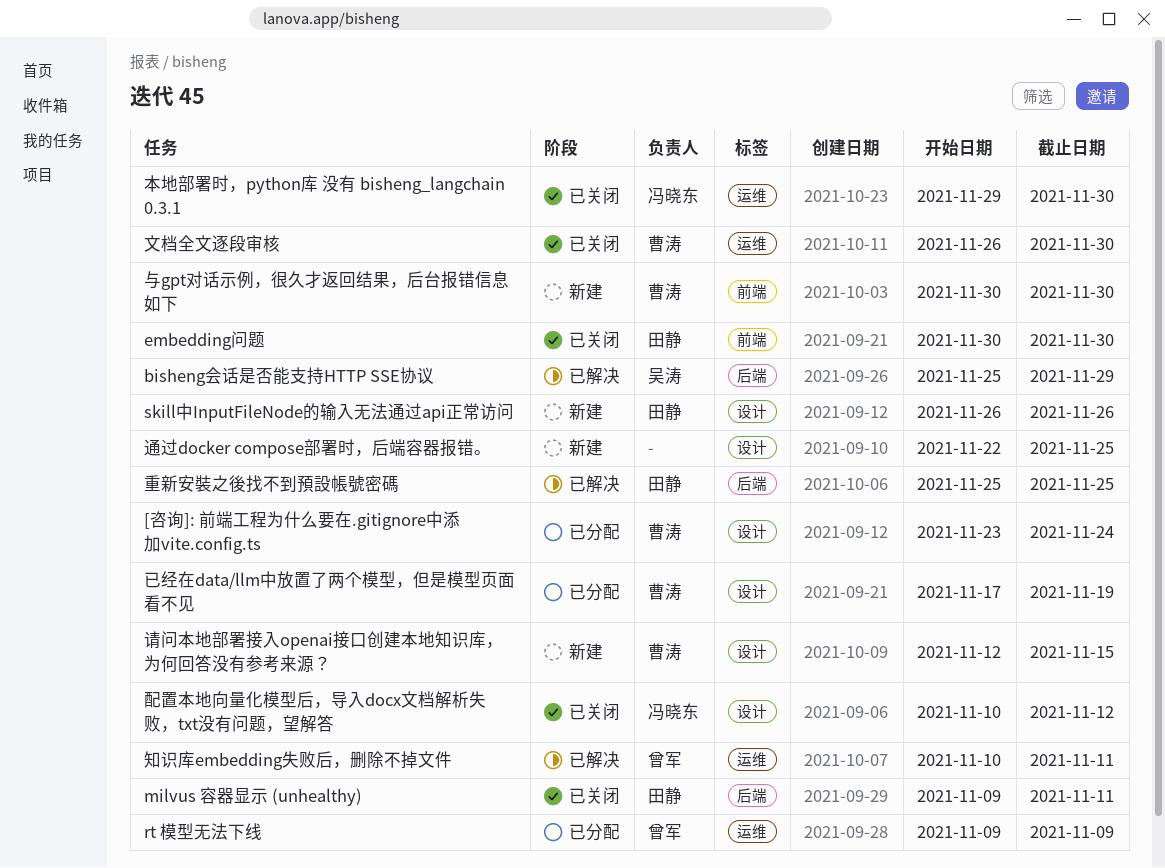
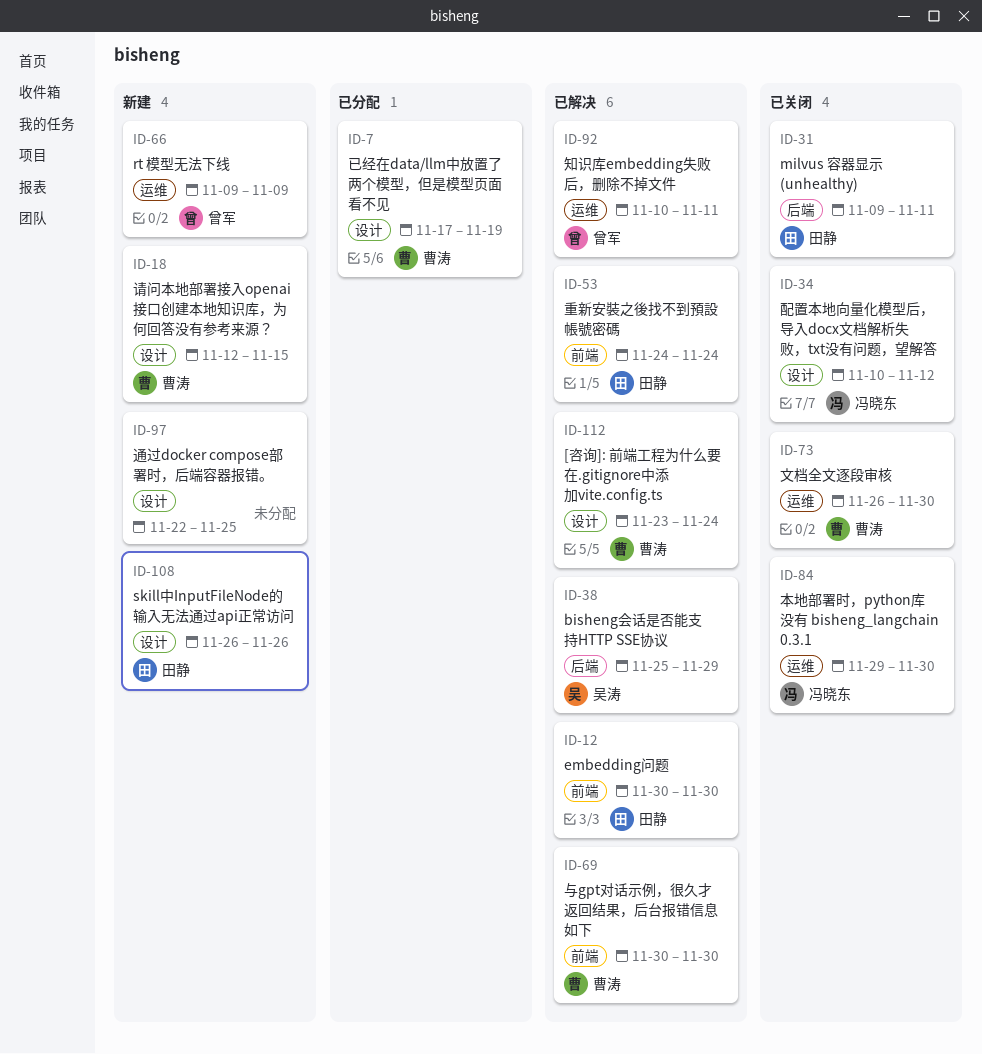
[咨询]: 前端工程为什么要在.gitignore中添加vite.config.ts, status: 已分配 -> 已解决
embedding问题, status: 已关闭 -> 已解决
rt 模型无法下线, status: 已分配 -> 新建
与gpt对话示例，很久才返回结果，后台报错信息如下, status: 新建 -> 已解决
重新安裝之後找不到預設帳號密碼, label: 后端 -> 前端
重新安裝之後找不到預設帳號密碼, start: Nov 25 -> Nov 24
重新安裝之後找不到預設帳號密碼, due: Nov 25 -> Nov 24

